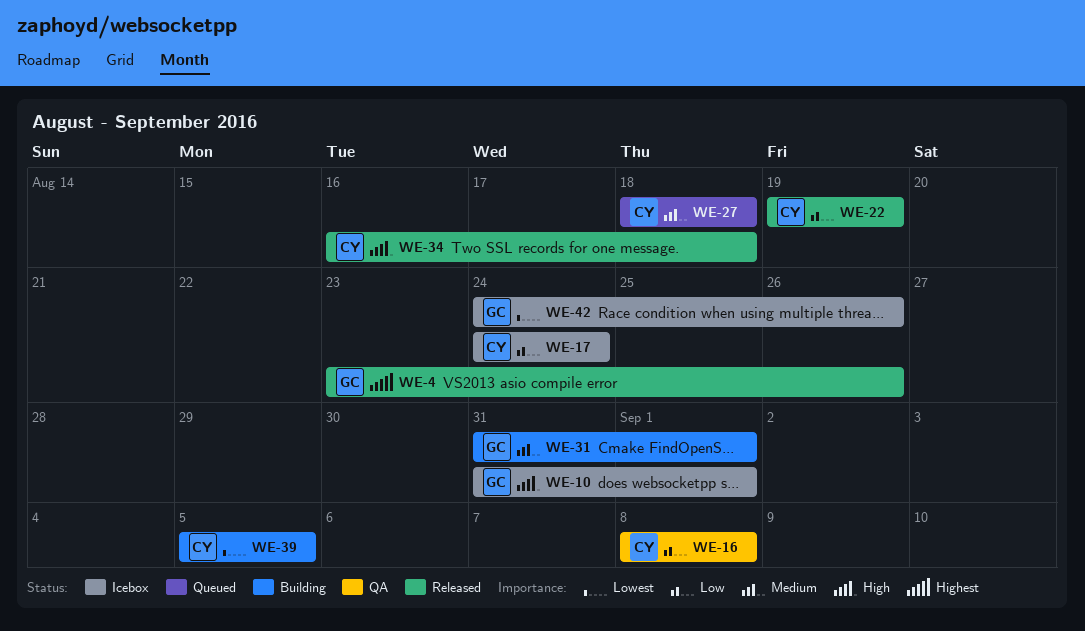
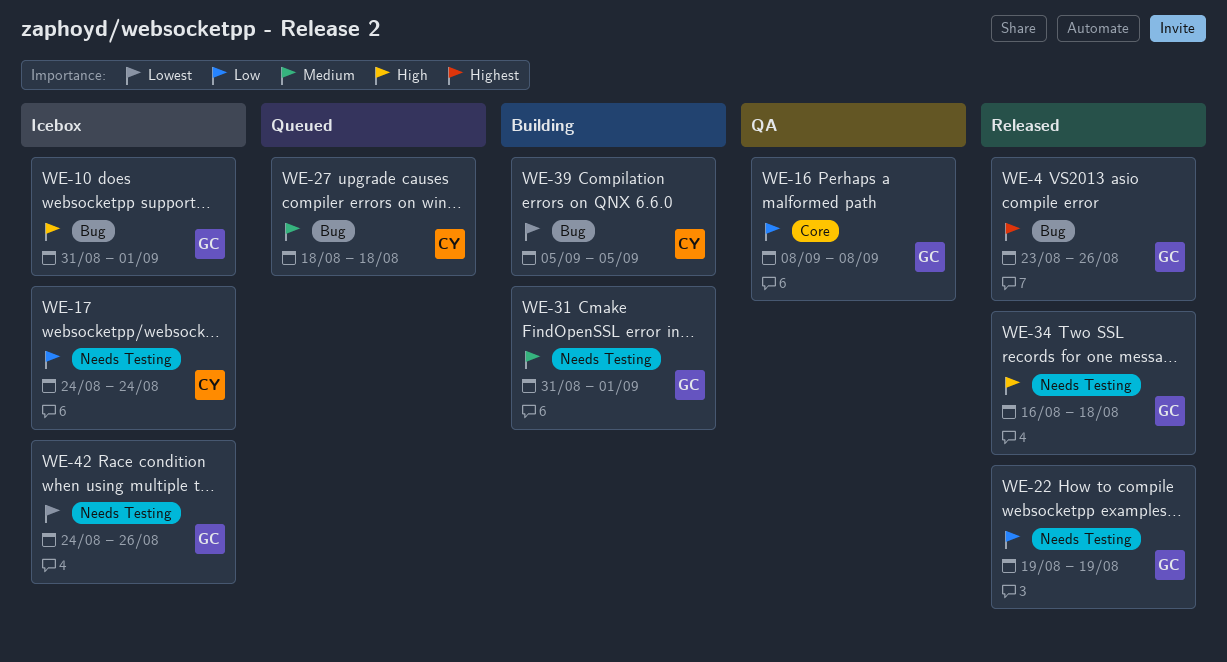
WE-16, owner: CY -> GC
WE-22, owner: CY -> GC
WE-34, owner: CY -> GC

